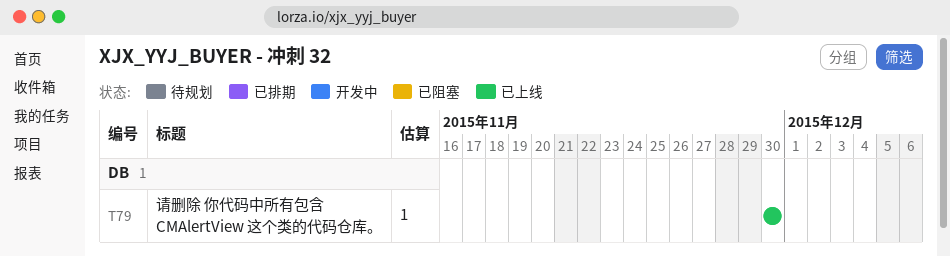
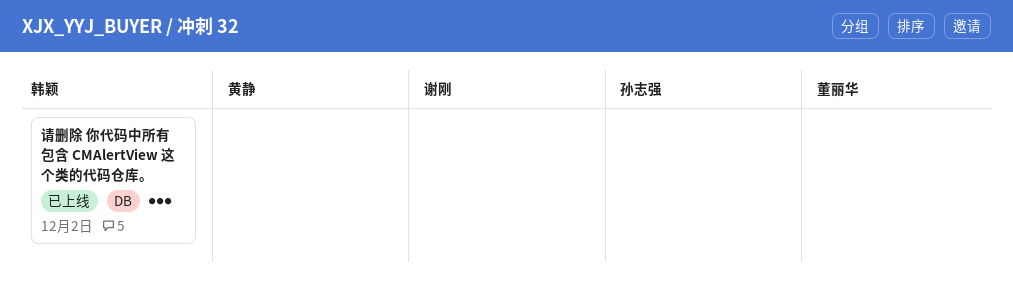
请删除 你代码中所有包含 CMAlertView 这个类的代码仓库。, estimate: 1 -> 3
请删除 你代码中所有包含 CMAlertView 这个类的代码仓库。, due: Nov 30 -> Dec 2

